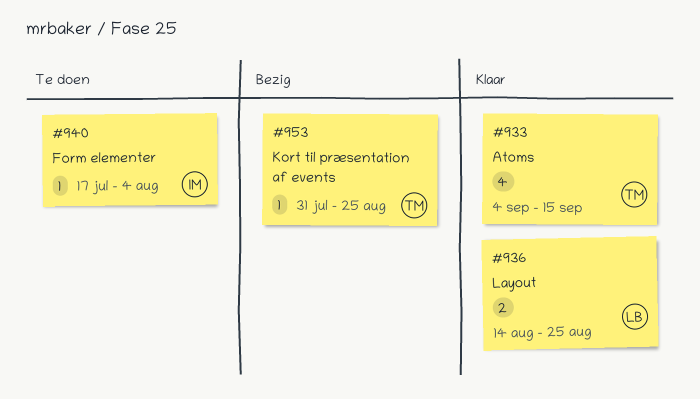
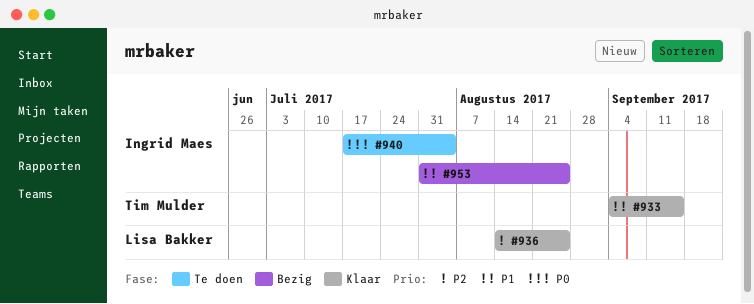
#953, owner: Tim Mulder -> Ingrid Maes

